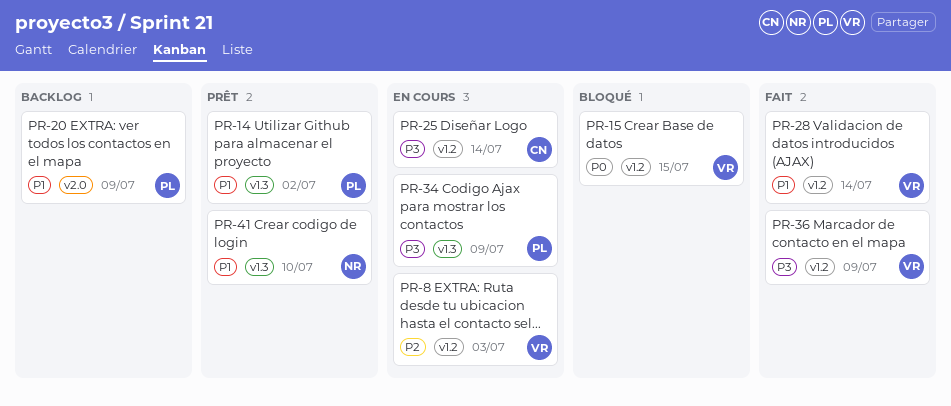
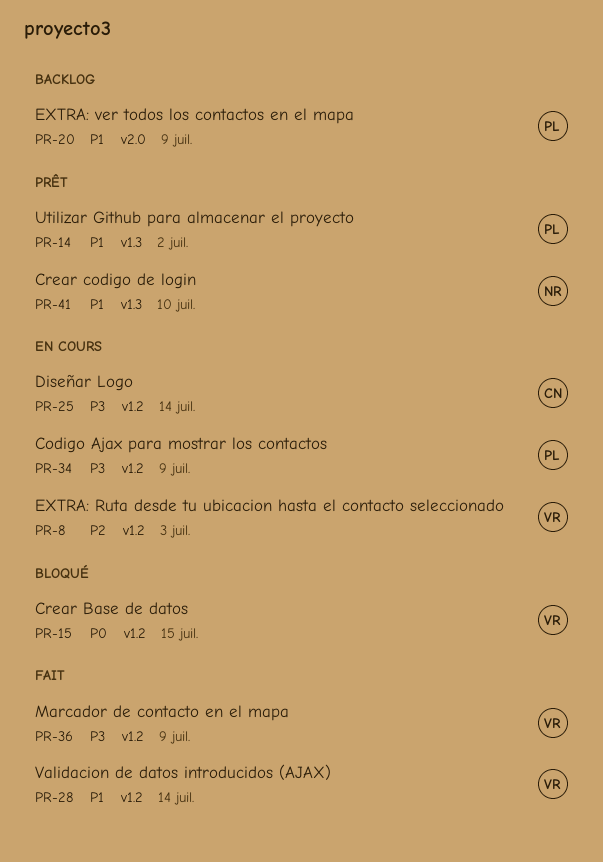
PR-34, label: v1.3 -> v1.2

